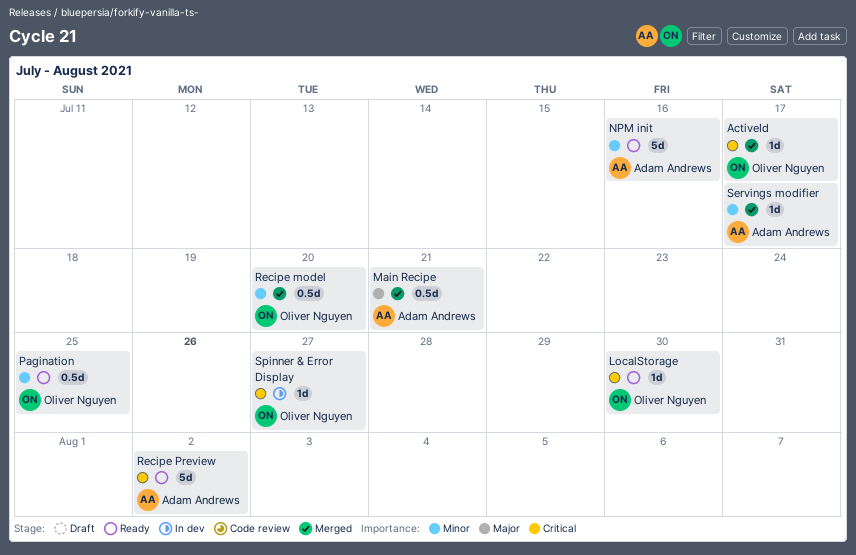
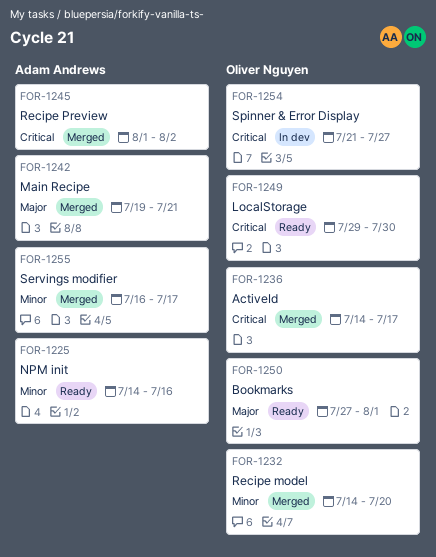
Bookmarks: none -> present
Pagination: present -> none
Recipe Preview, status: Ready -> Merged

